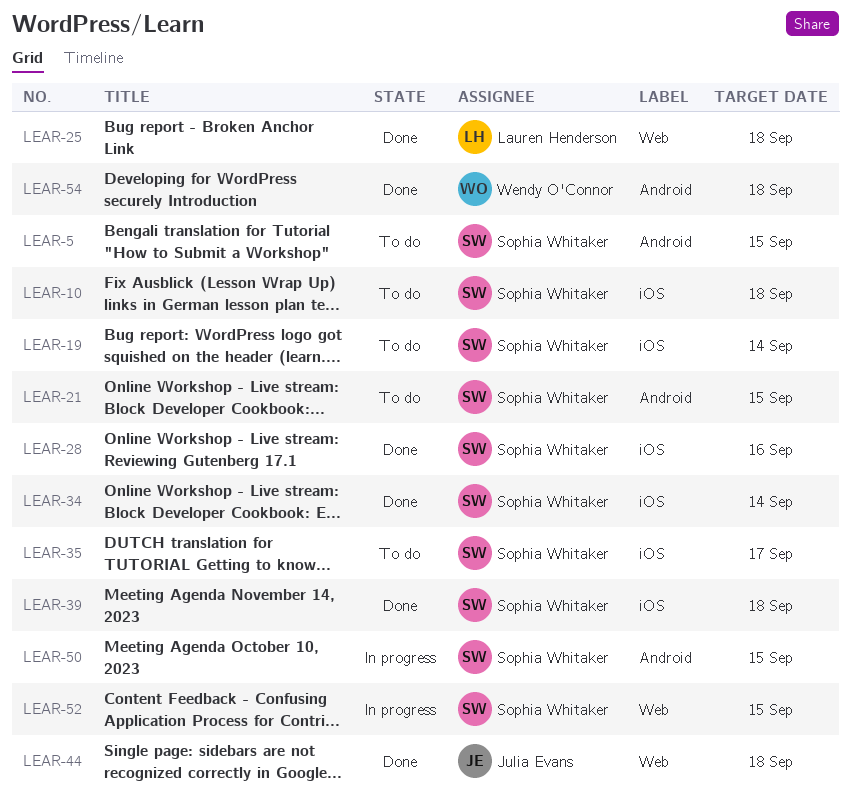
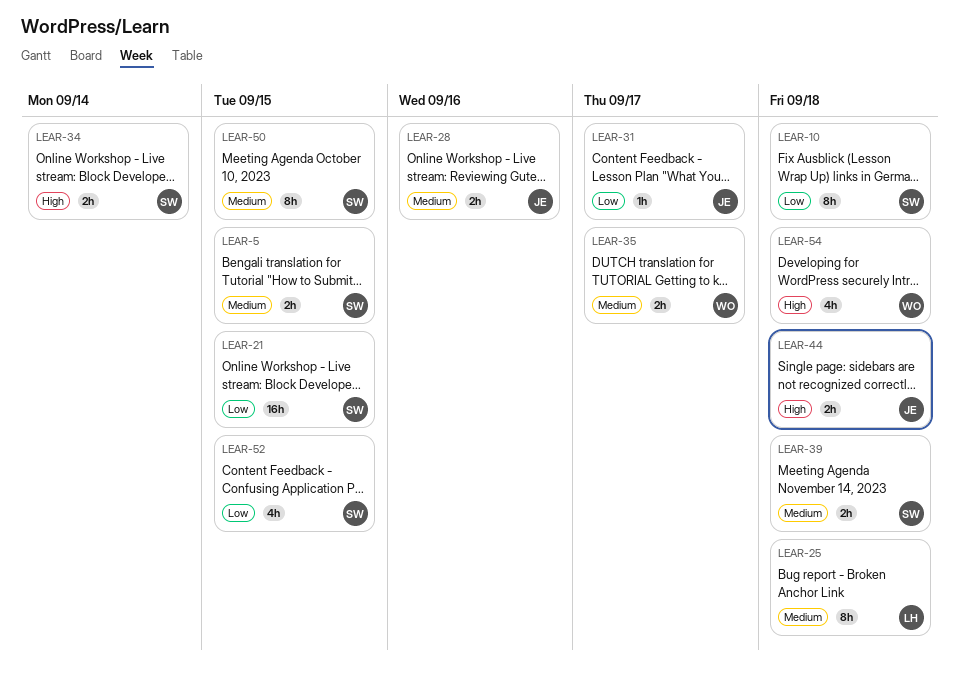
LEAR-19: present -> none
LEAR-28, owner: Sophia Whitaker -> Julia Evans
LEAR-31: none -> present
LEAR-35, owner: Sophia Whitaker -> Wendy O'Connor

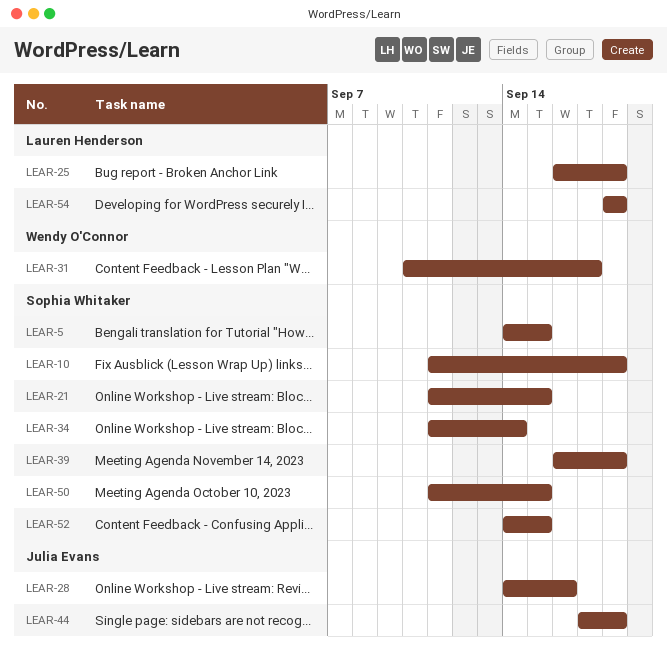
LEAR-31, owner: Julia Evans -> Wendy O'Connor
LEAR-35: present -> none
LEAR-54, owner: Wendy O'Connor -> Lauren Henderson

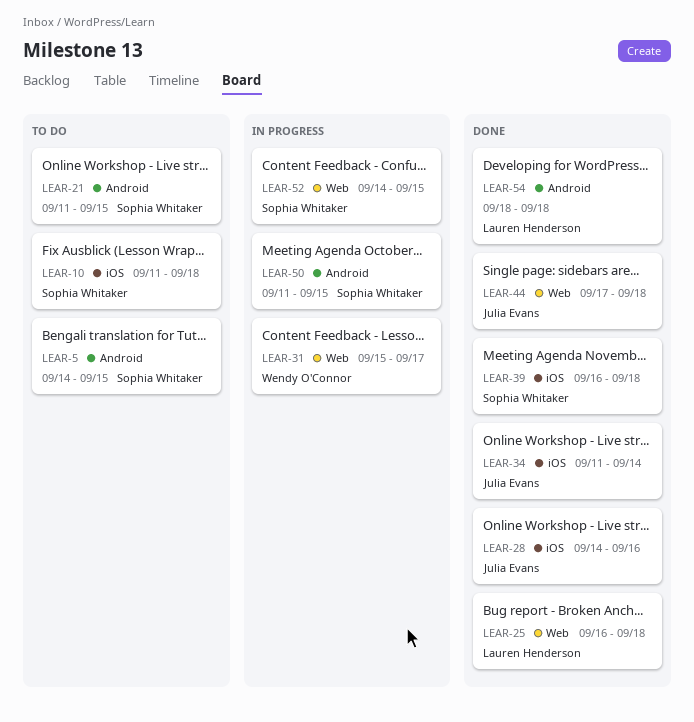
LEAR-31, start: Sep 10 -> Sep 15
LEAR-34, owner: Sophia Whitaker -> Julia Evans

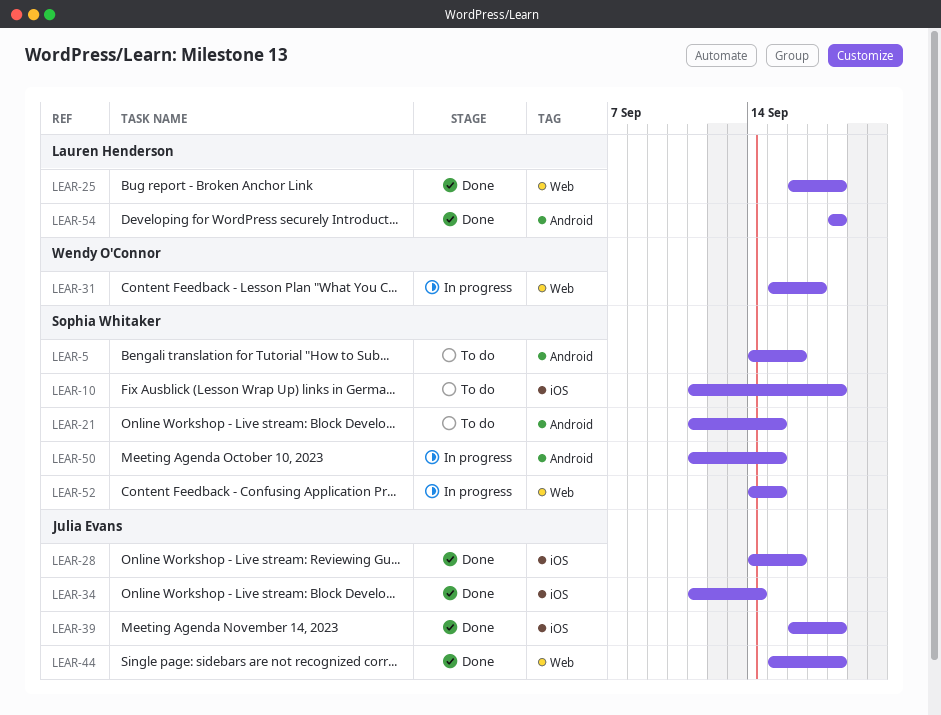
LEAR-5, due: Sep 15 -> Sep 16
LEAR-39, owner: Sophia Whitaker -> Julia Evans
LEAR-44, start: Sep 17 -> Sep 15

